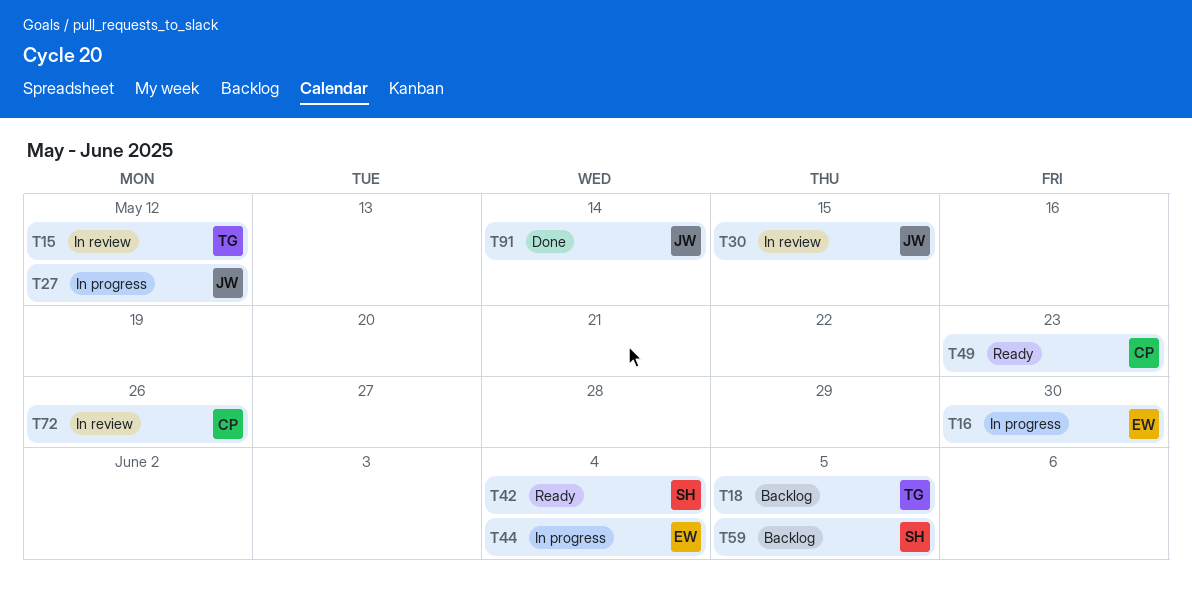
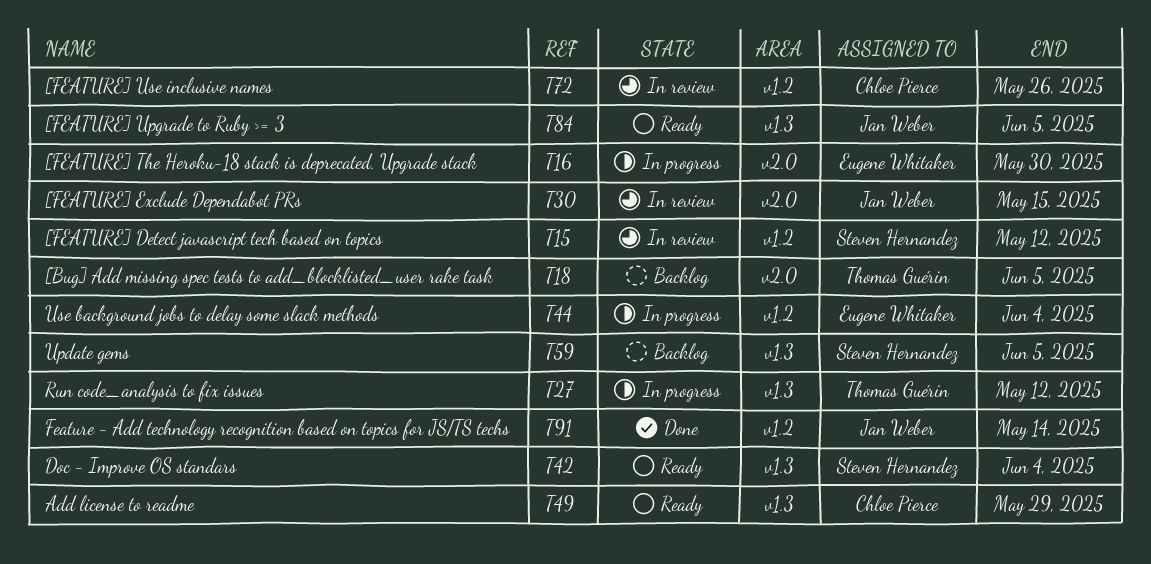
T15, owner: Thomas Guérin -> Steven Hernandez
T27, owner: Jan Weber -> Thomas Guérin
T49, due: May 23 -> May 29
T84: none -> present

